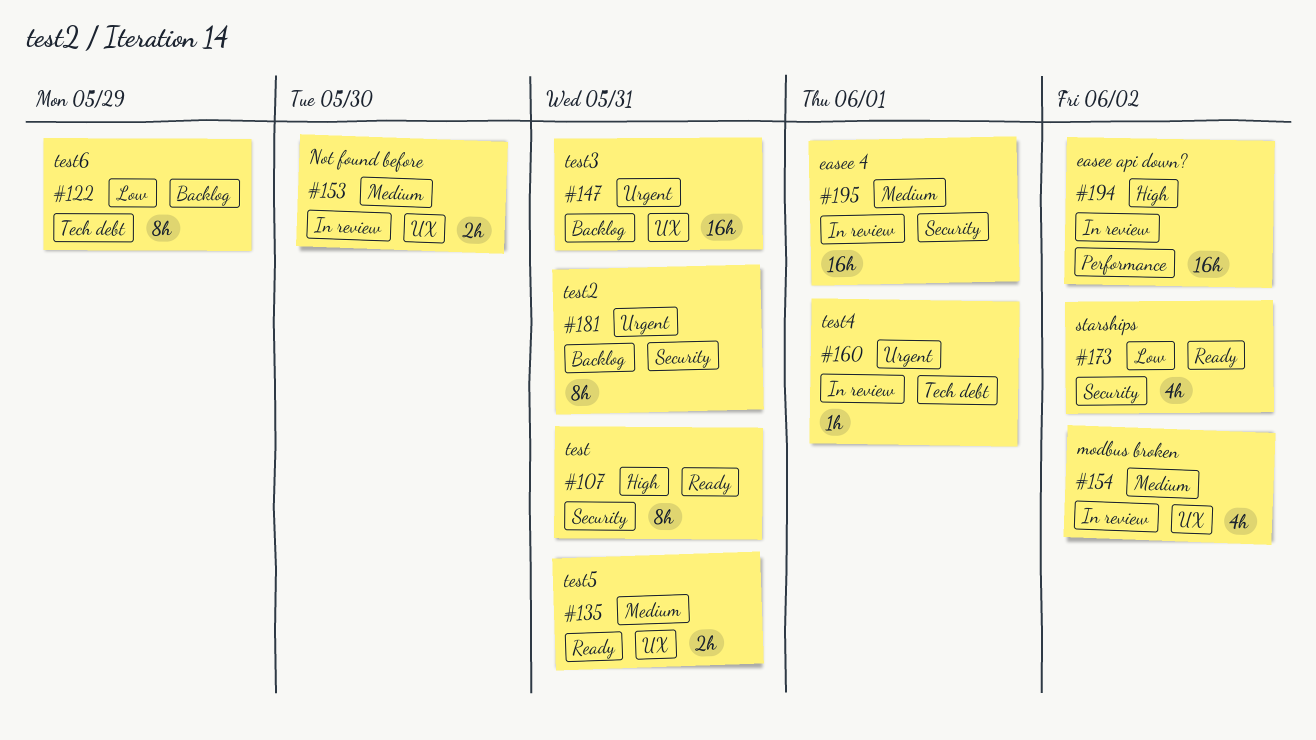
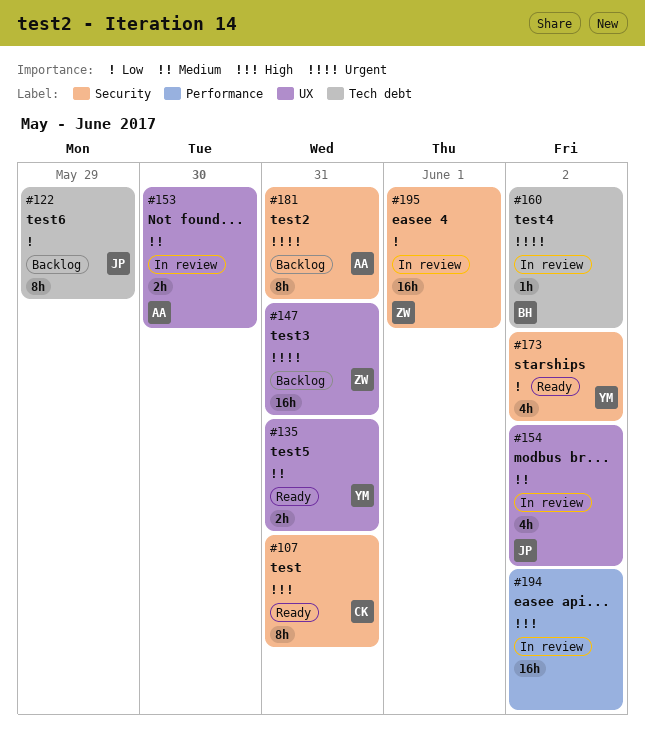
#160, due: Jun 1 -> Jun 2
#195, priority: Medium -> Low

